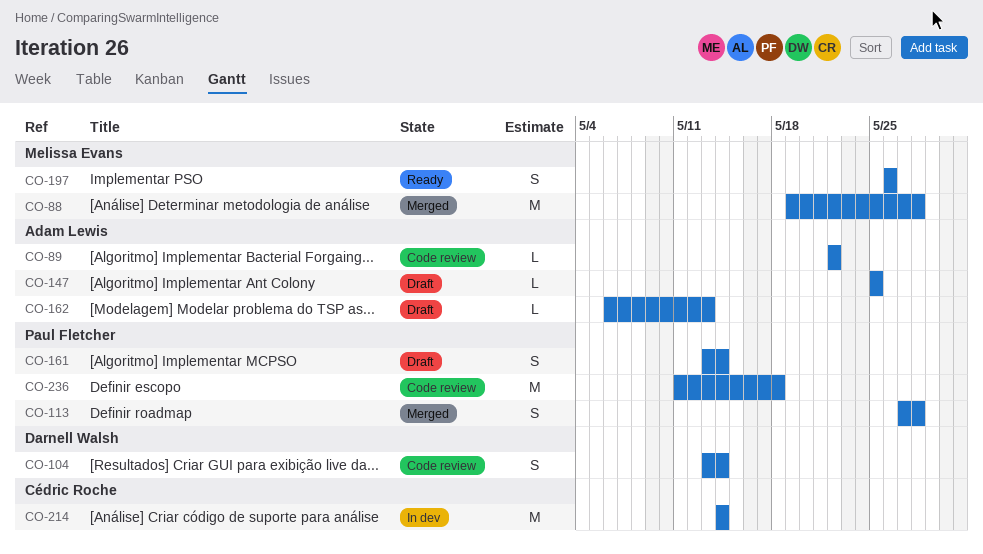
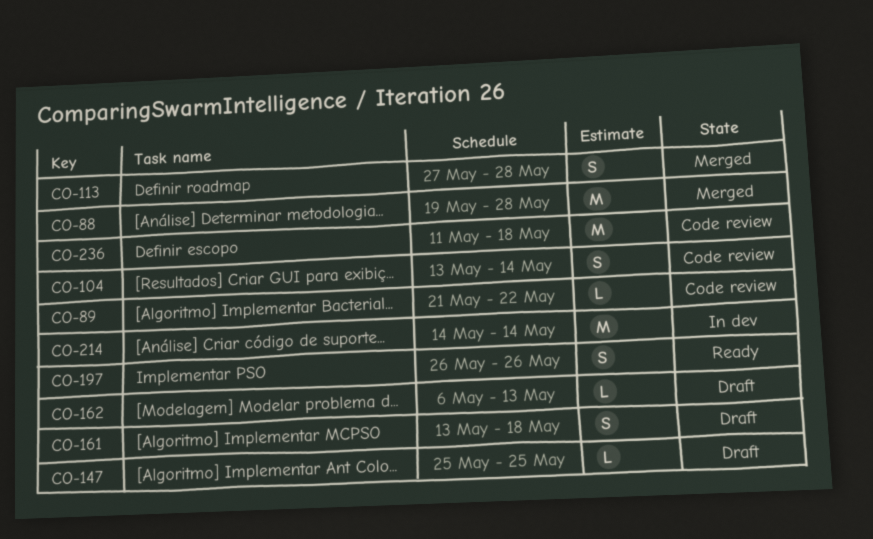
CO-89, start: May 22 -> May 21
CO-161, due: May 14 -> May 18

